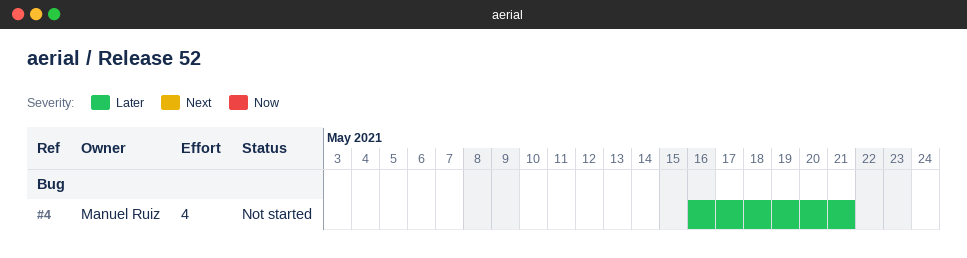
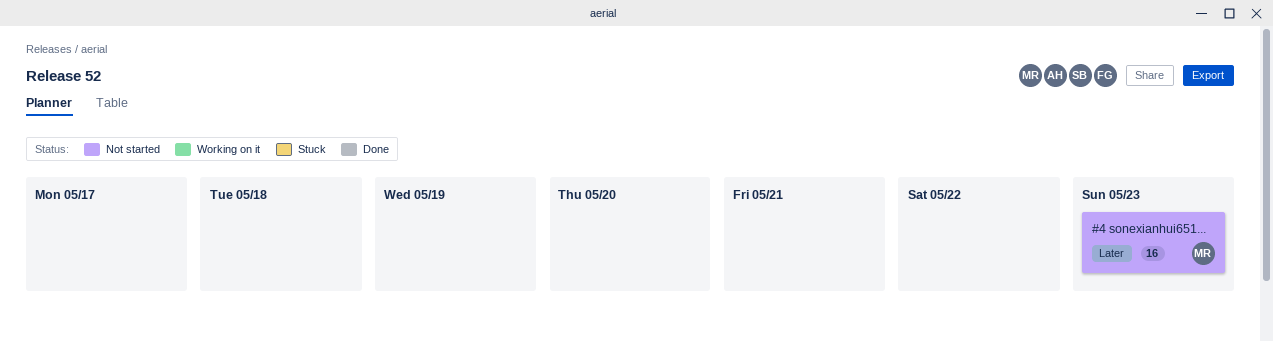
#4, estimate: 4 -> 16
#4, due: May 21 -> May 23

